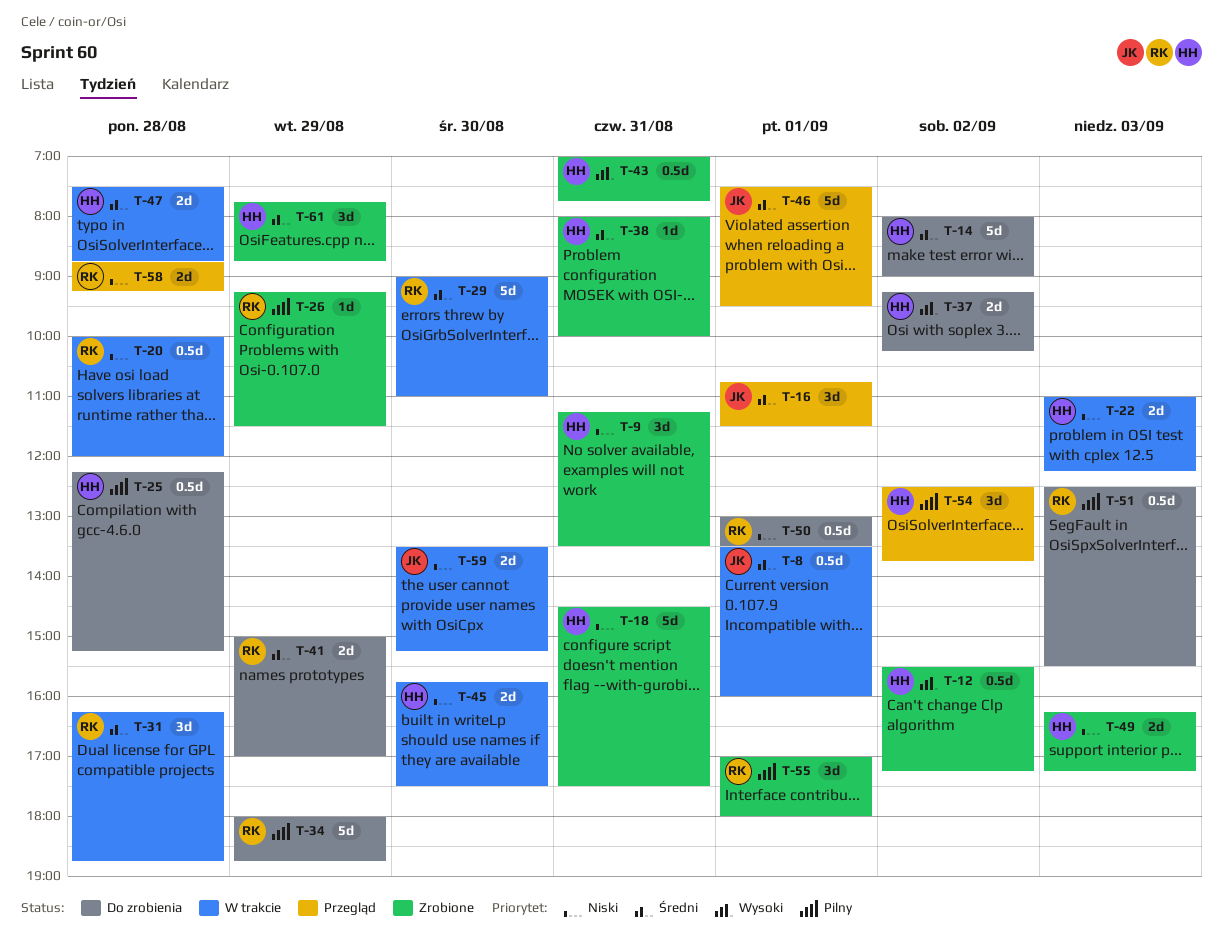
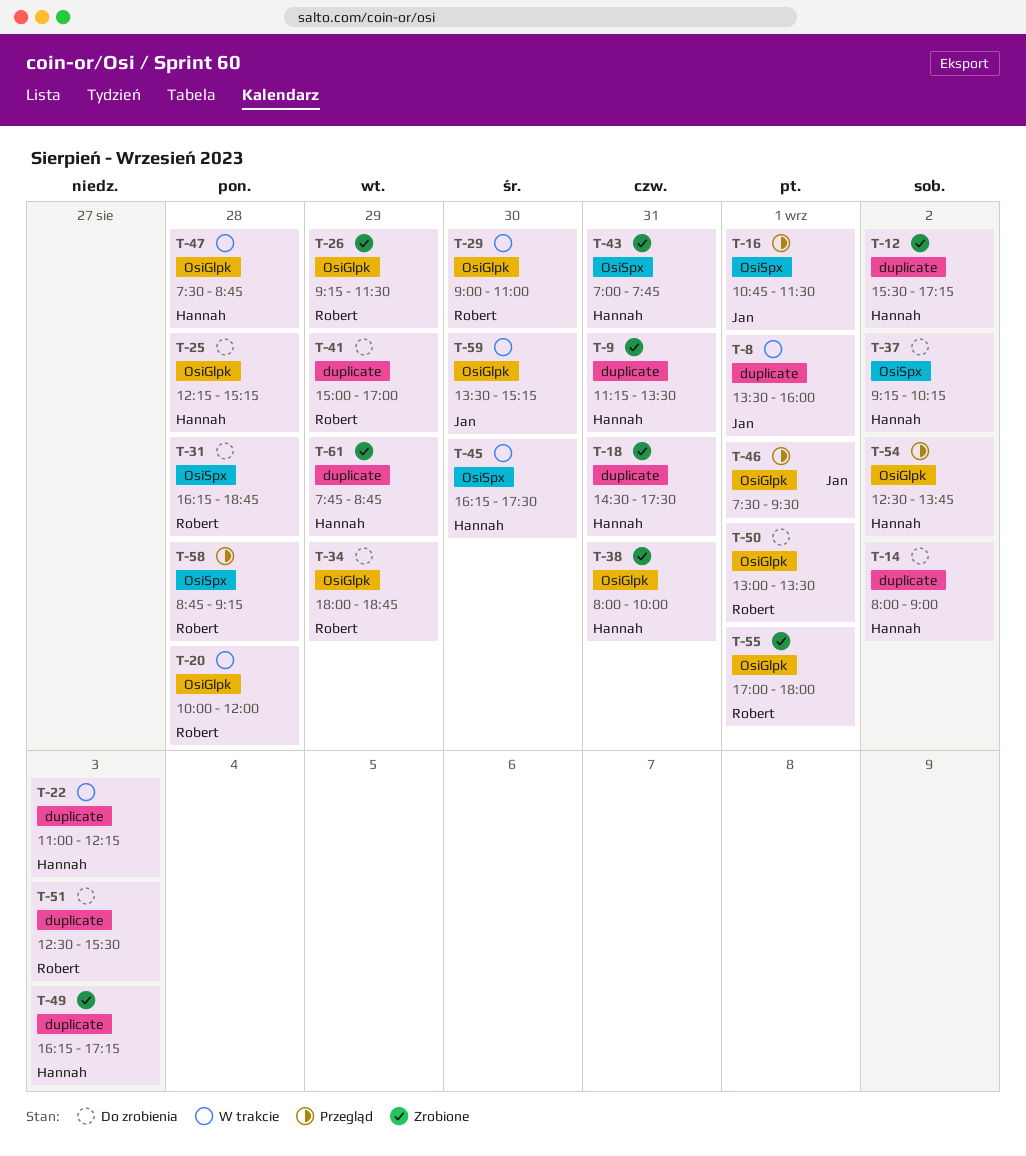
T-31, status: W trakcie -> Do zrobienia
T-45, begins: 15:45 -> 16:15

